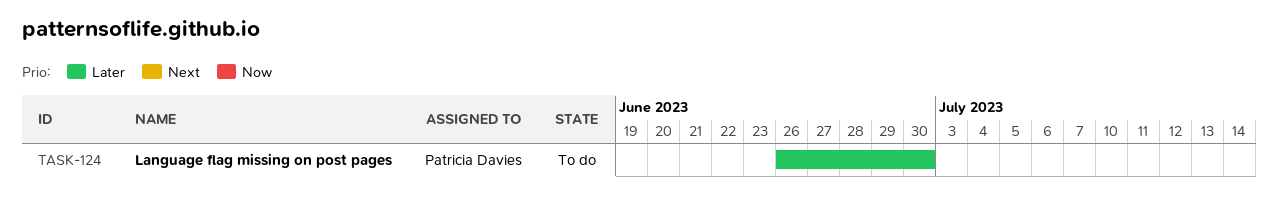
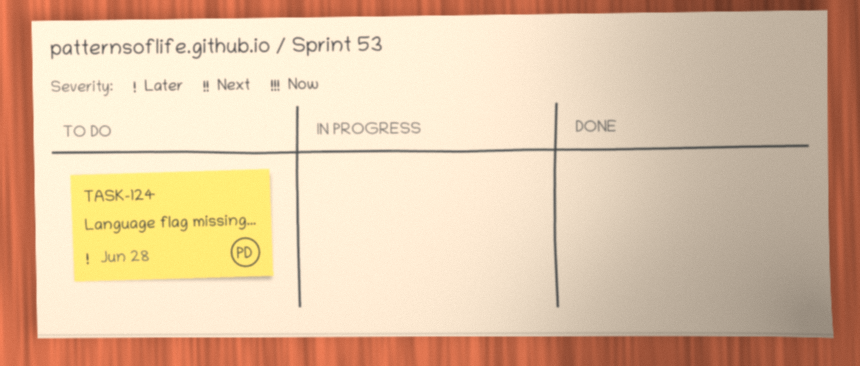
TASK-124, due: Jun 30 -> Jun 28

